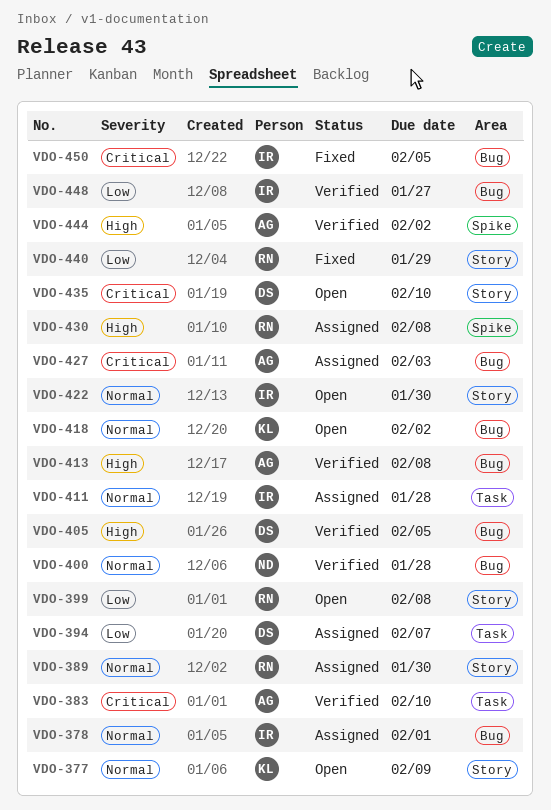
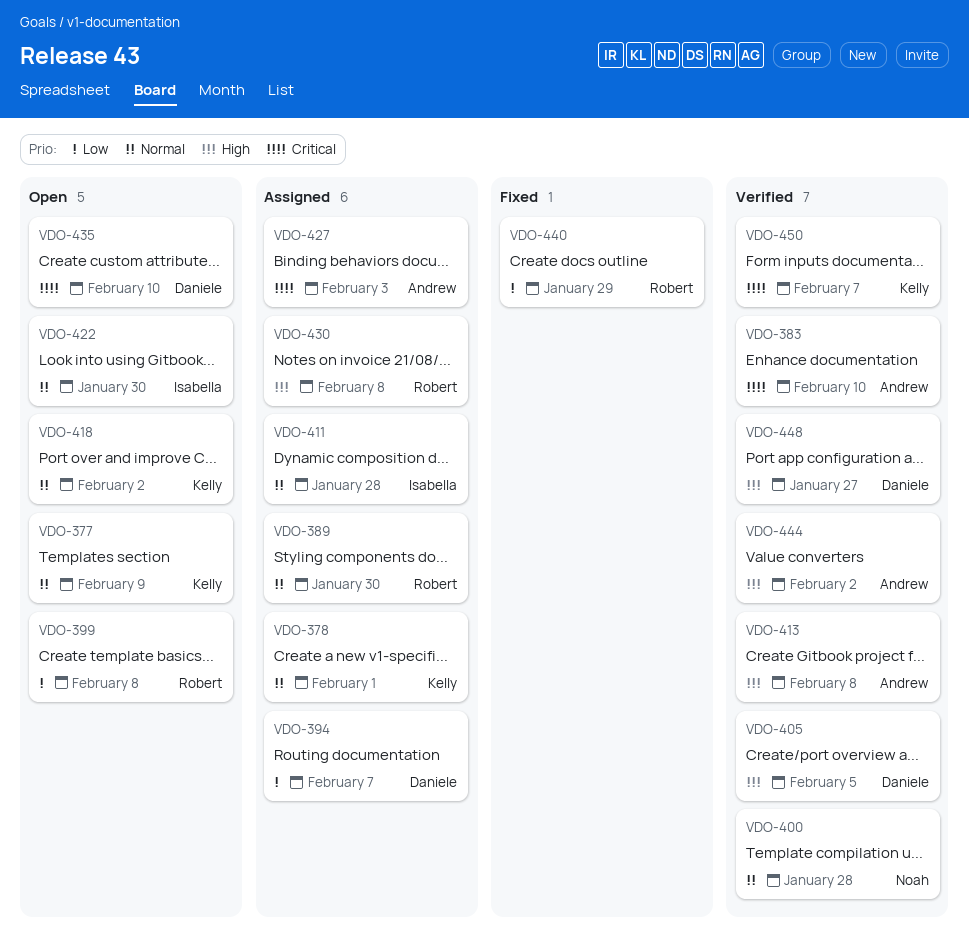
VDO-378, owner: Isabella -> Kelly
VDO-448, owner: Isabella -> Daniele
VDO-448, priority: Low -> High
VDO-450, status: Fixed -> Verified
VDO-450, owner: Isabella -> Kelly
VDO-450, due: Feb 5 -> Feb 7

